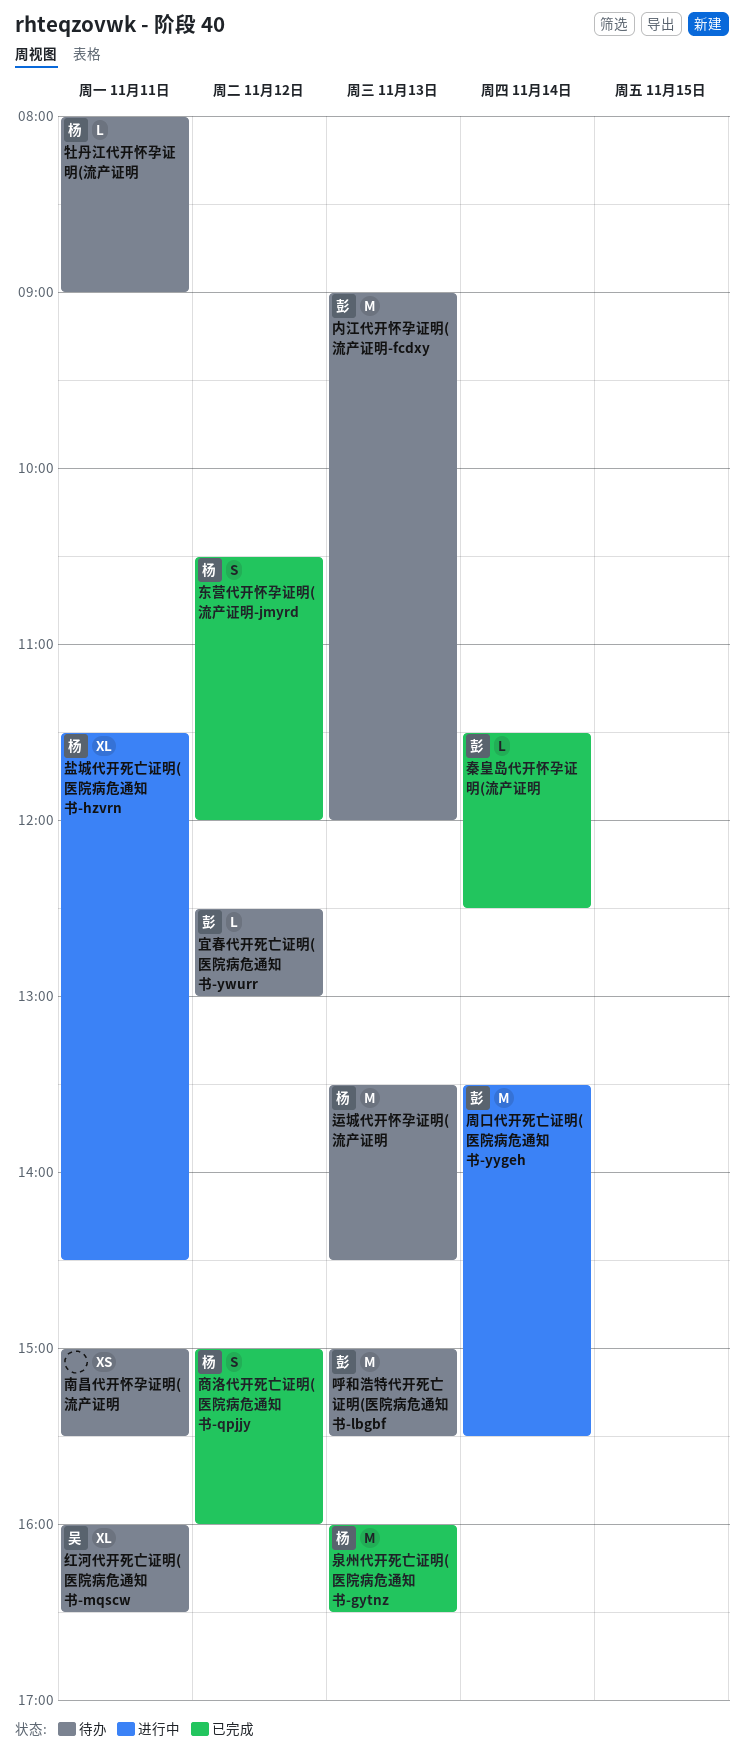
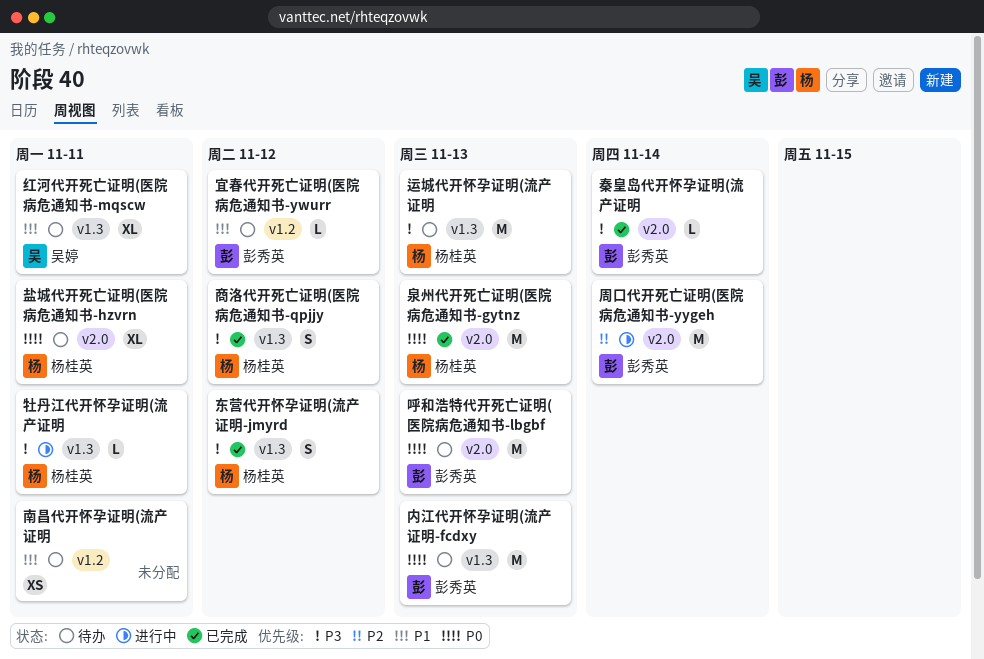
牡丹江代开怀孕证明(流产证明, status: 待办 -> 进行中
盐城代开死亡证明(医院病危通知书-hzvrn, status: 进行中 -> 待办

